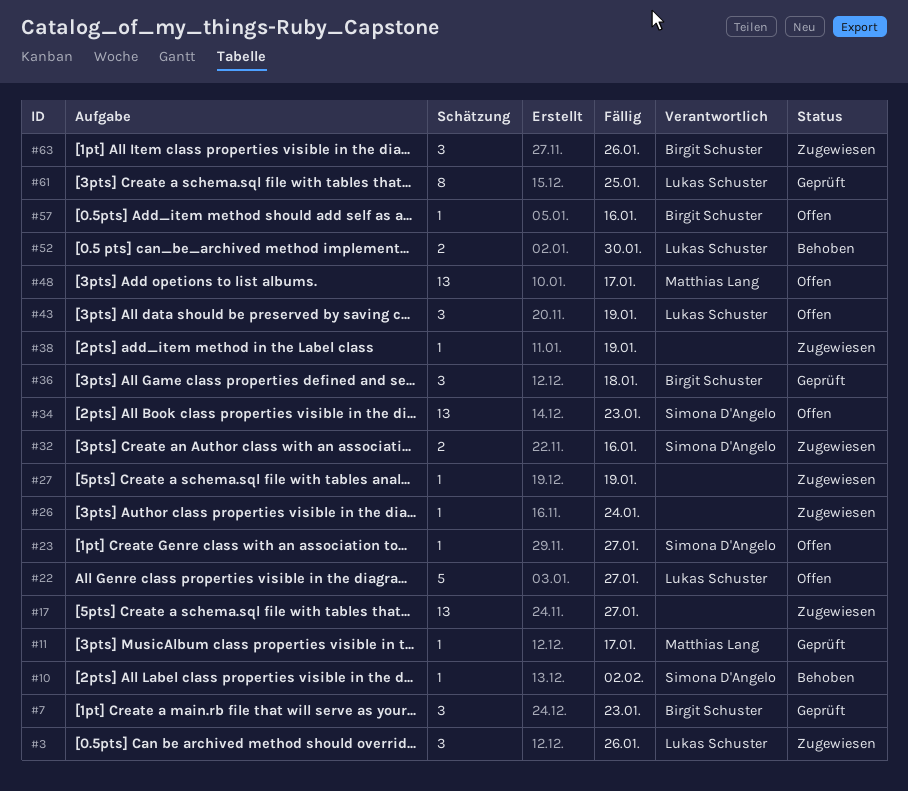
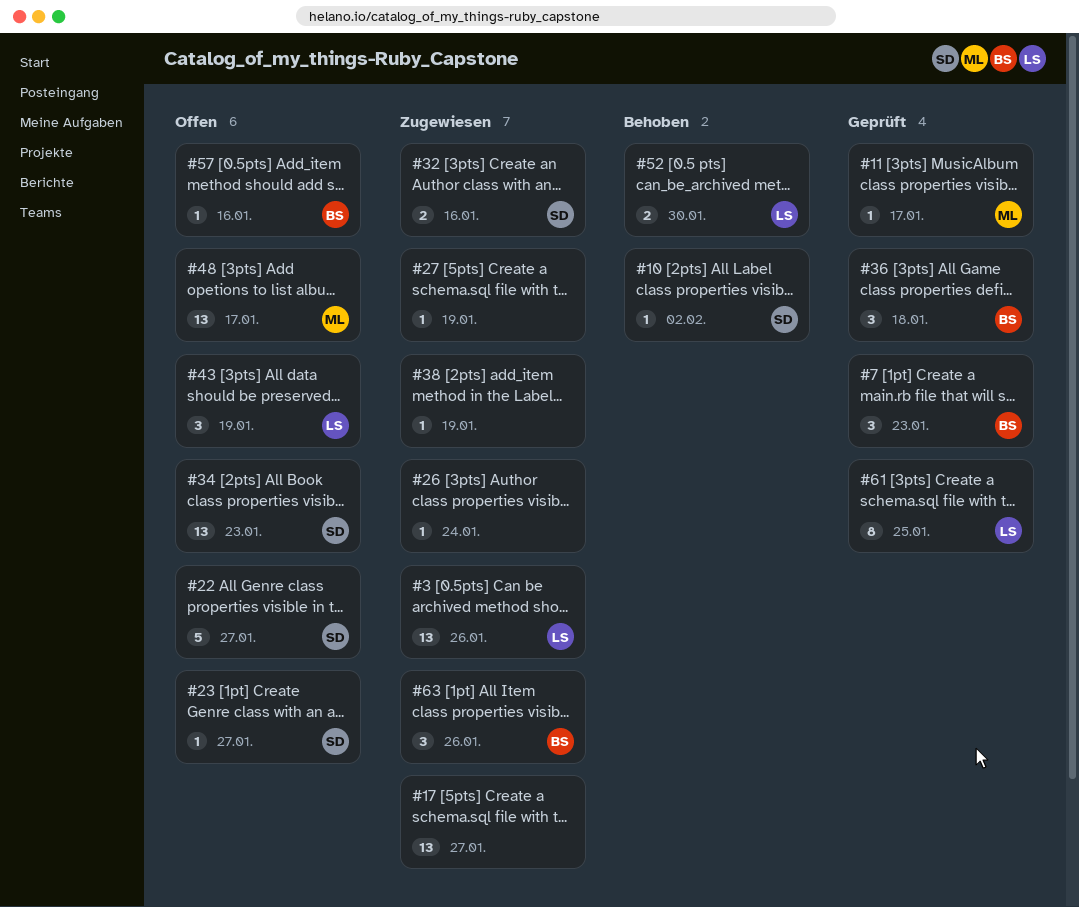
#3, estimate: 3 -> 13
#22, owner: Lukas Schuster -> Simona D'Angelo

